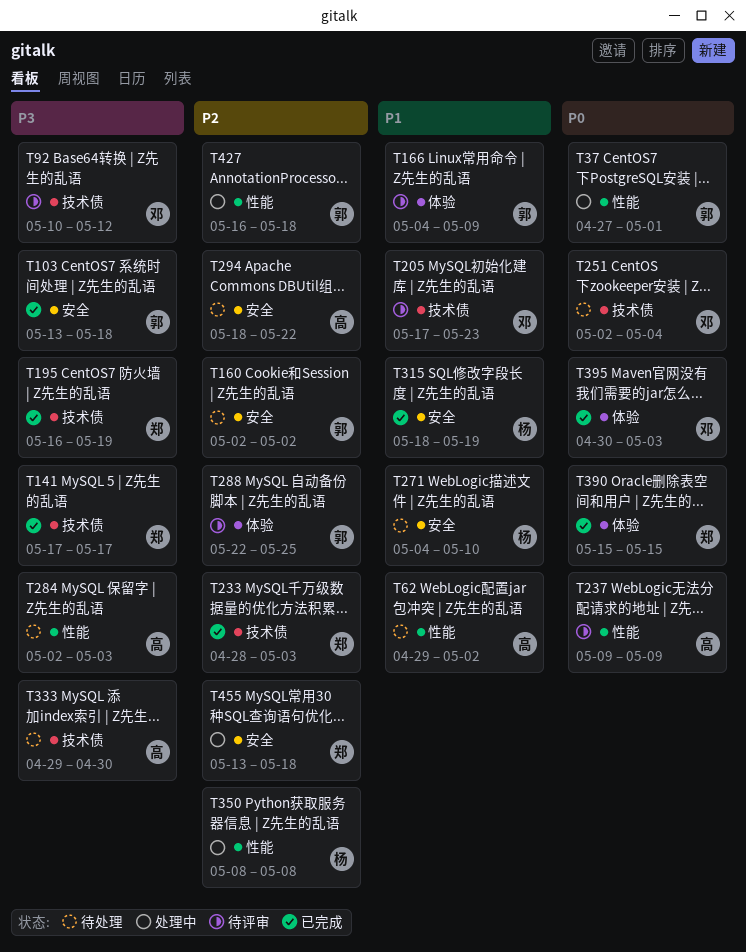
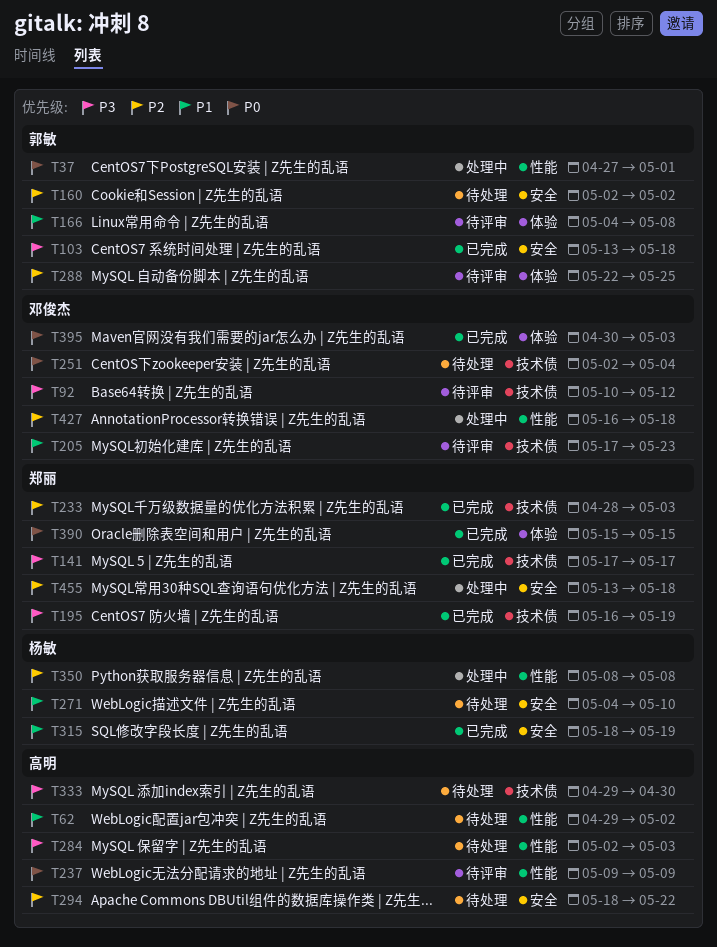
T166, due: May 9 -> May 8
T427, owner: 郭敏 -> 邓俊杰

